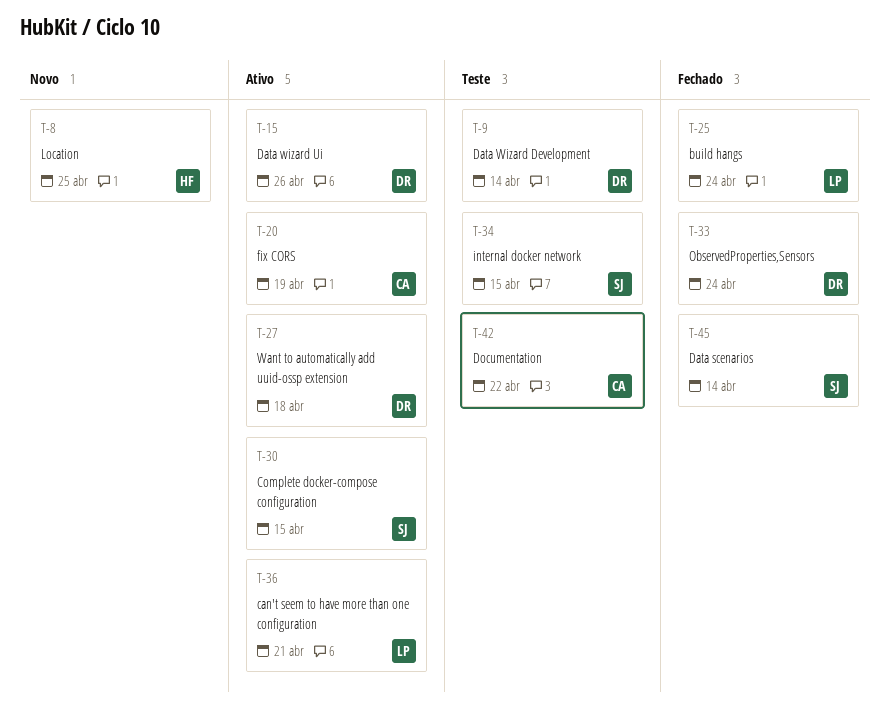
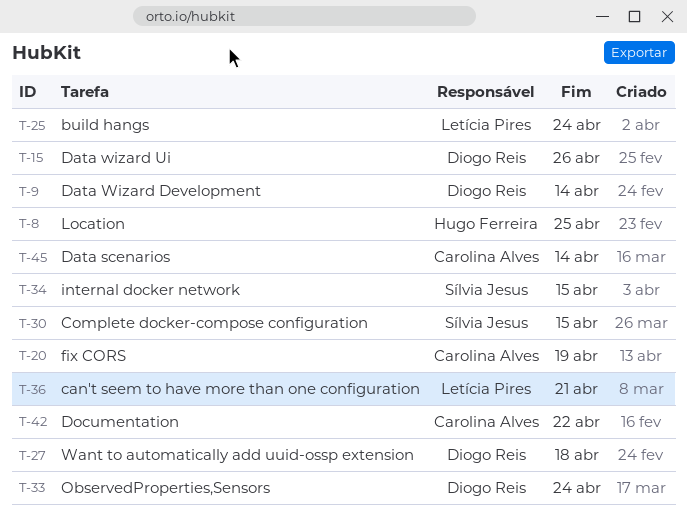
T-45, owner: Sílvia Jesus -> Carolina Alves

